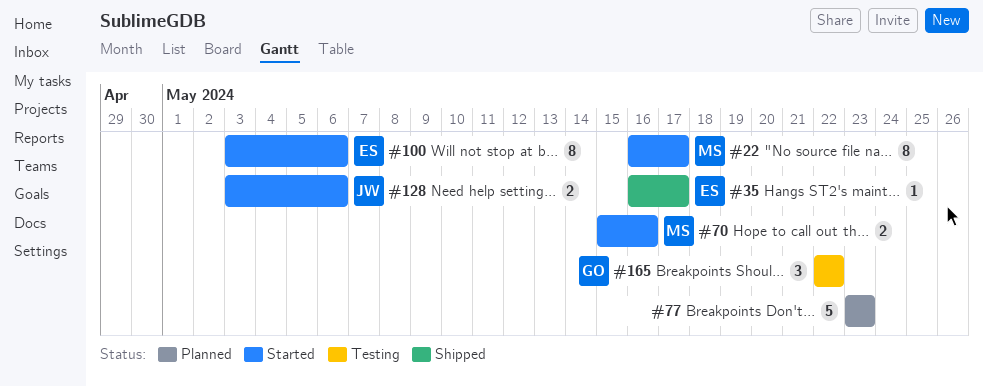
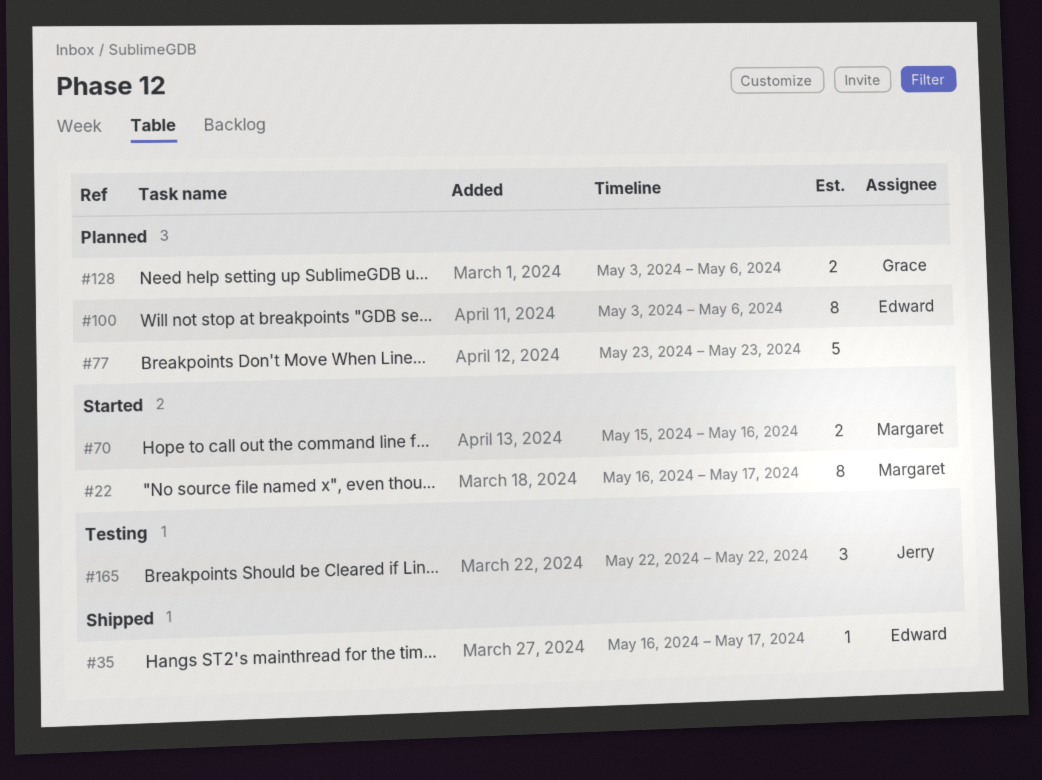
#100, status: Started -> Planned
#128, status: Started -> Planned
#128, owner: Jerry -> Grace
#165, owner: Grace -> Jerry

